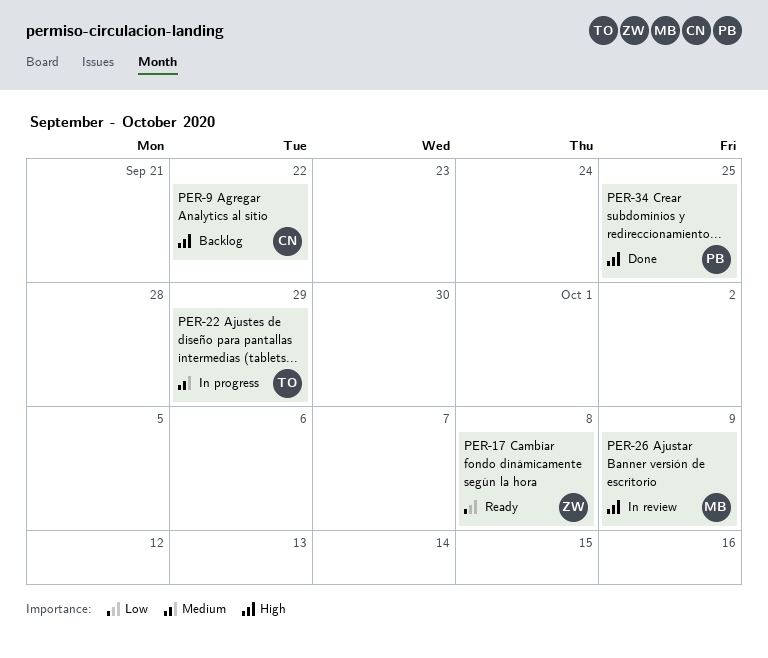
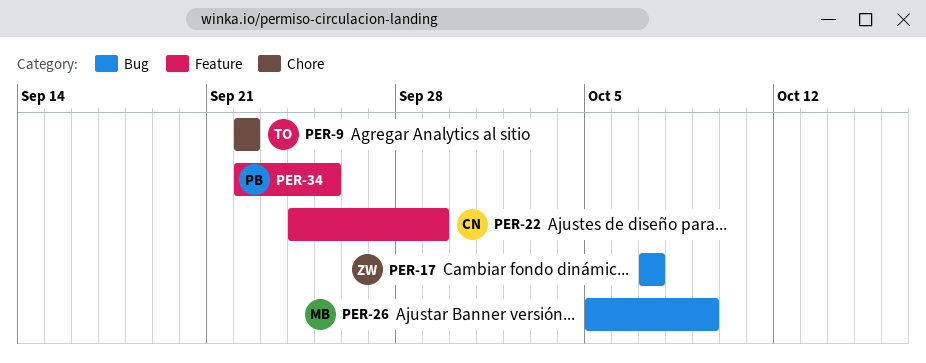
PER-9, owner: CN -> TO
PER-17, due: Oct 8 -> Oct 7
PER-22, owner: TO -> CN

